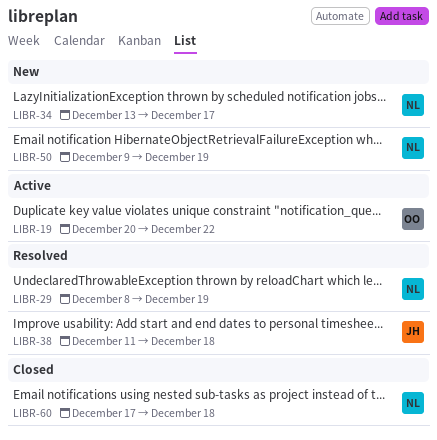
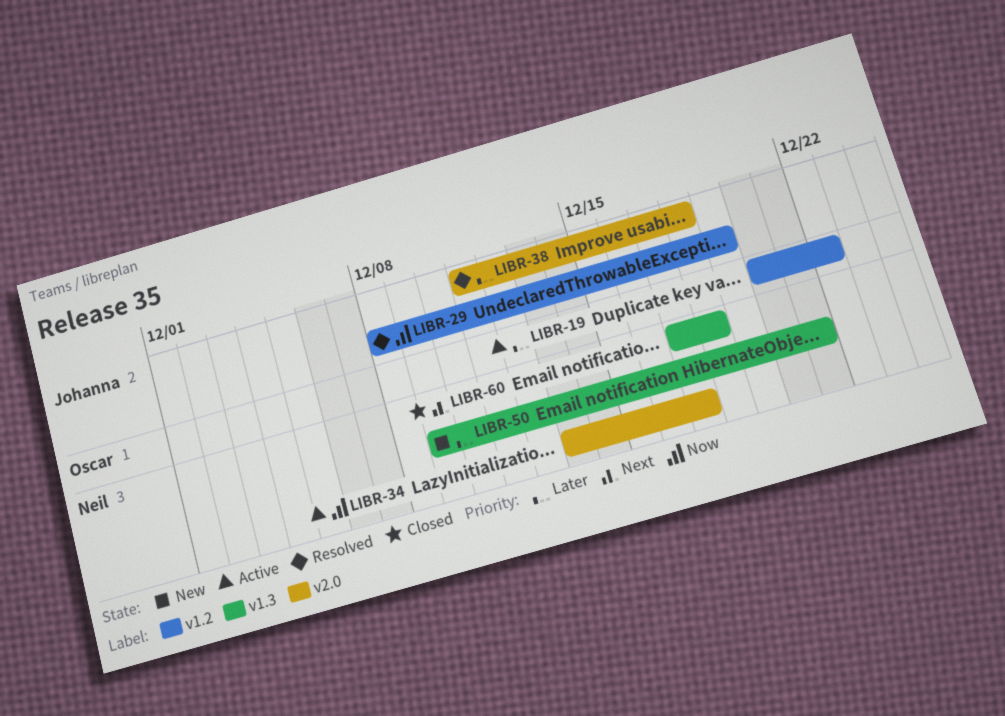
LIBR-29, owner: Neil -> Johanna
LIBR-34, status: New -> Active
LIBR-50, due: Dec 19 -> Dec 21

